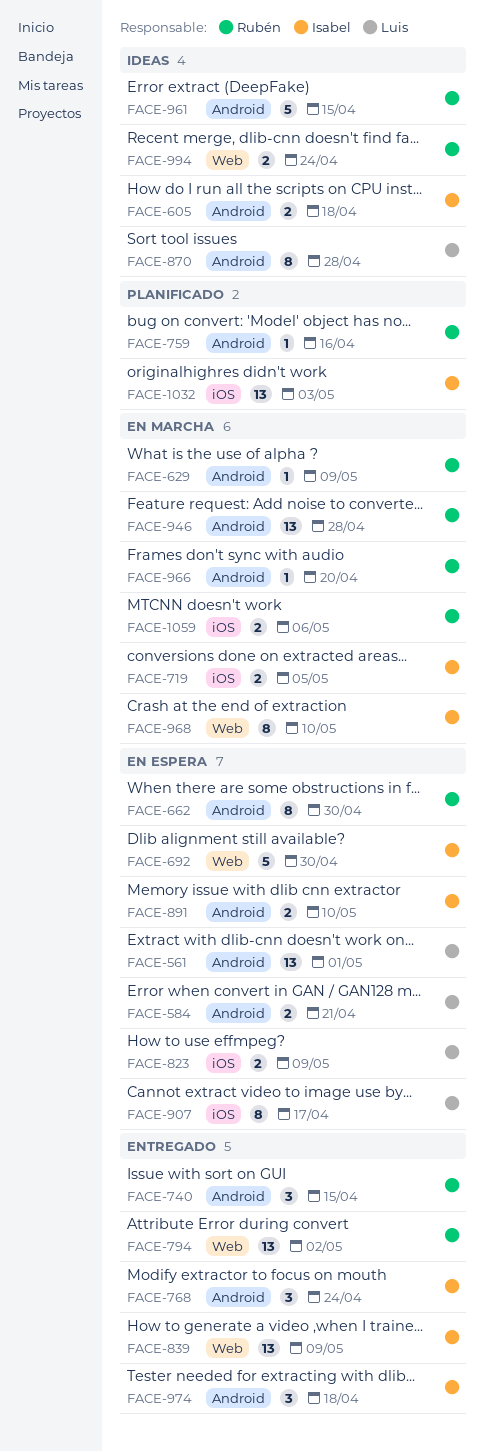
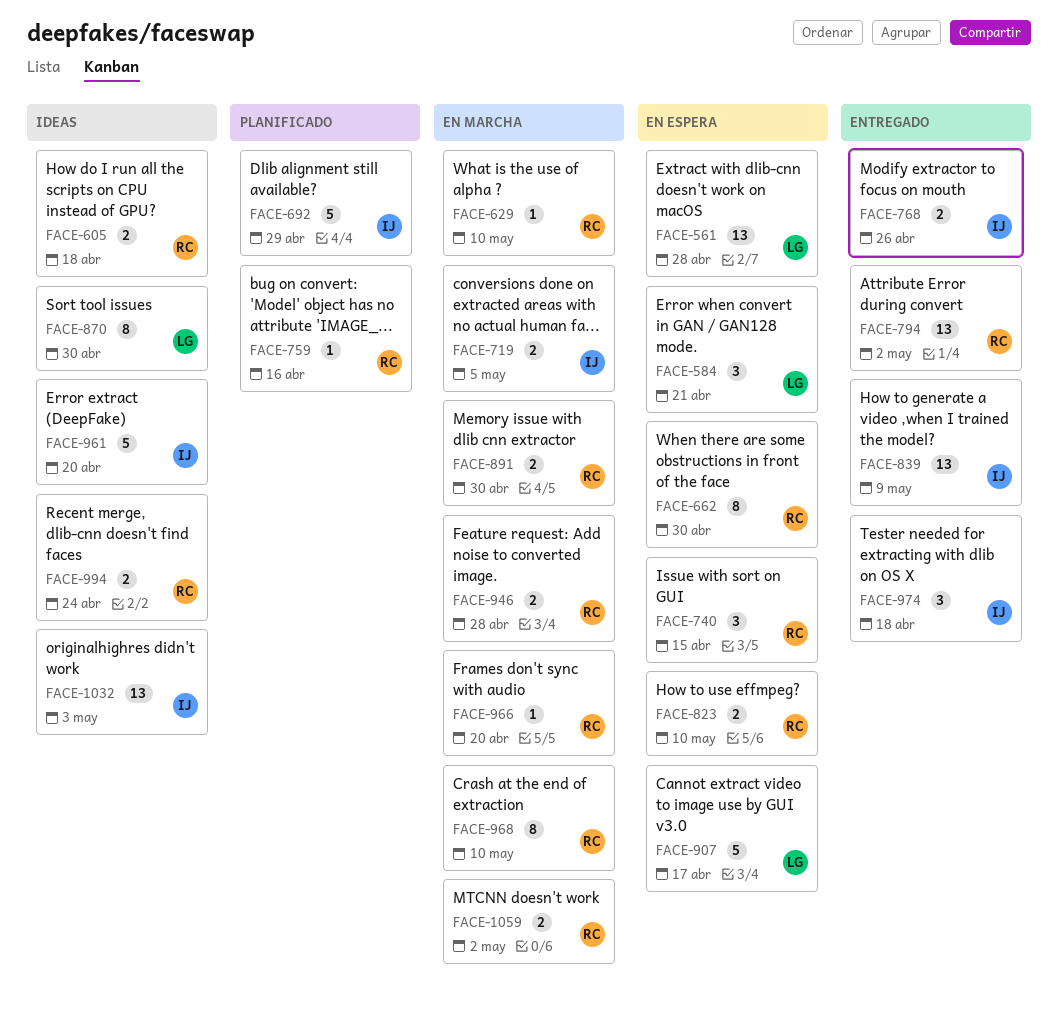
FACE-561, due: May 1 -> Apr 28
FACE-584, estimate: 2 -> 3
FACE-605, owner: Isabel -> Rubén
FACE-629, due: May 9 -> May 10
FACE-692, status: En espera -> Planificado
FACE-692, due: Apr 30 -> Apr 29
FACE-740, status: Entregado -> En espera
FACE-768, estimate: 3 -> 2
FACE-768, due: Apr 24 -> Apr 26
FACE-823, owner: Luis -> Rubén
FACE-823, due: May 9 -> May 10
FACE-870, due: Apr 28 -> Apr 30
FACE-891, status: En espera -> En marcha
FACE-891, owner: Isabel -> Rubén
FACE-891, due: May 10 -> Apr 30
FACE-907, estimate: 8 -> 5
FACE-946, estimate: 13 -> 2
FACE-961, owner: Rubén -> Isabel
FACE-961, due: Apr 15 -> Apr 20
FACE-968, owner: Isabel -> Rubén
FACE-1032, status: Planificado -> Ideas
FACE-1059, due: May 6 -> May 2

